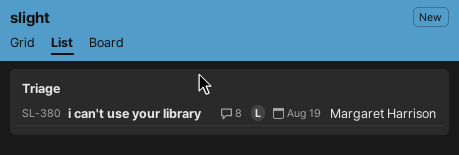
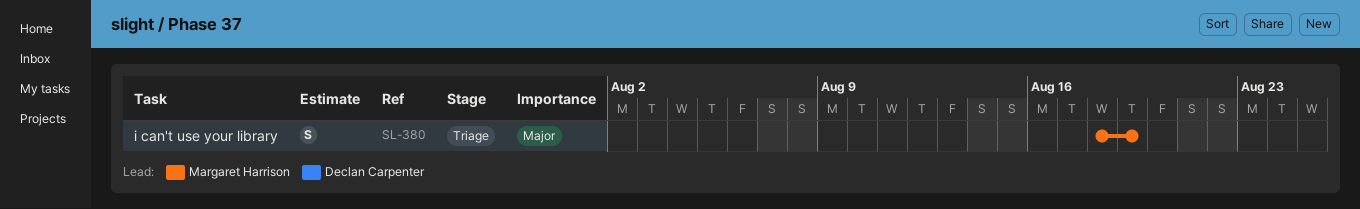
SL-380, estimate: L -> S

